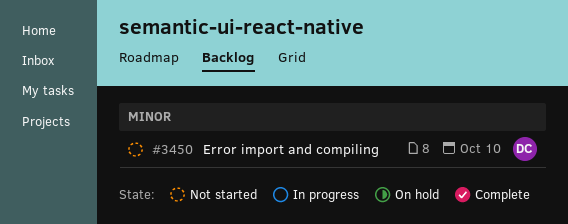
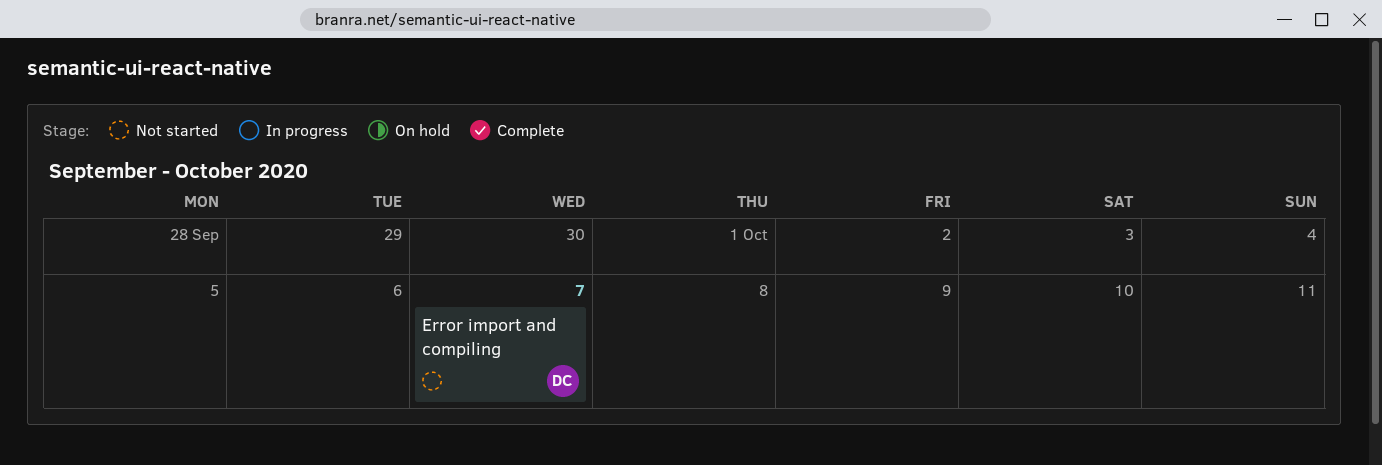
Error import and compiling, due: Oct 10 -> Oct 7

